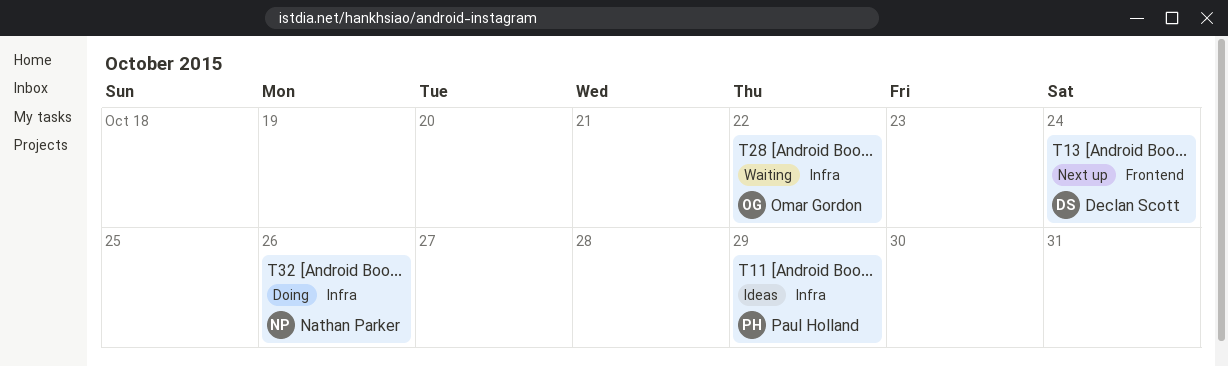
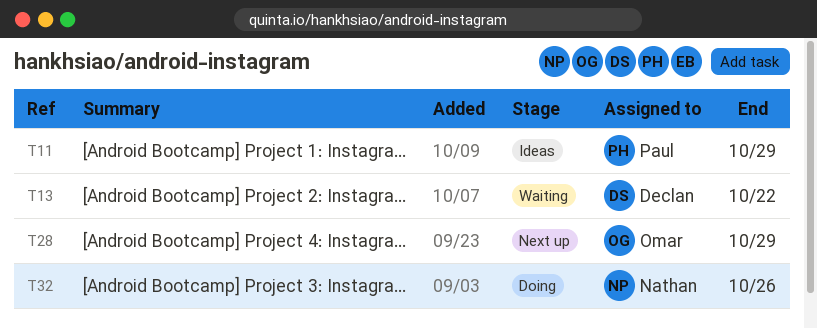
T13, status: Next up -> Waiting
T13, due: Oct 24 -> Oct 22
T28, status: Waiting -> Next up
T28, due: Oct 22 -> Oct 29

